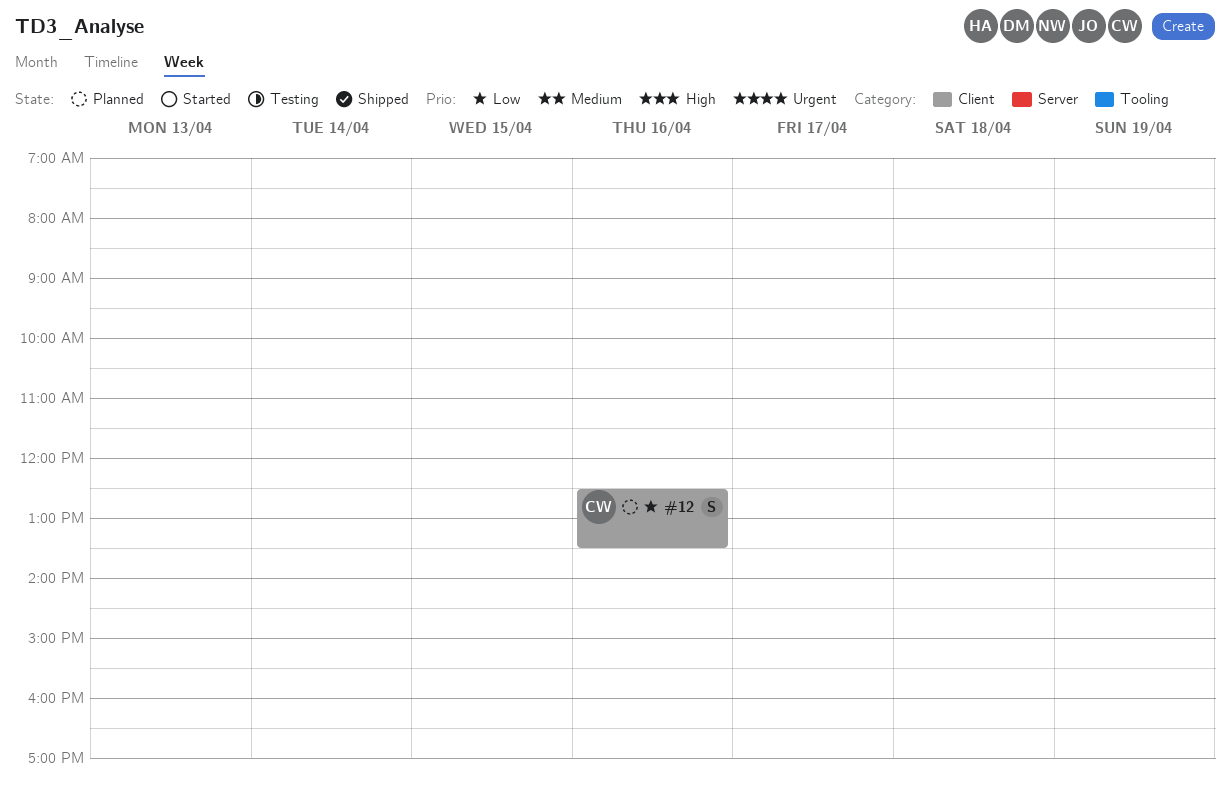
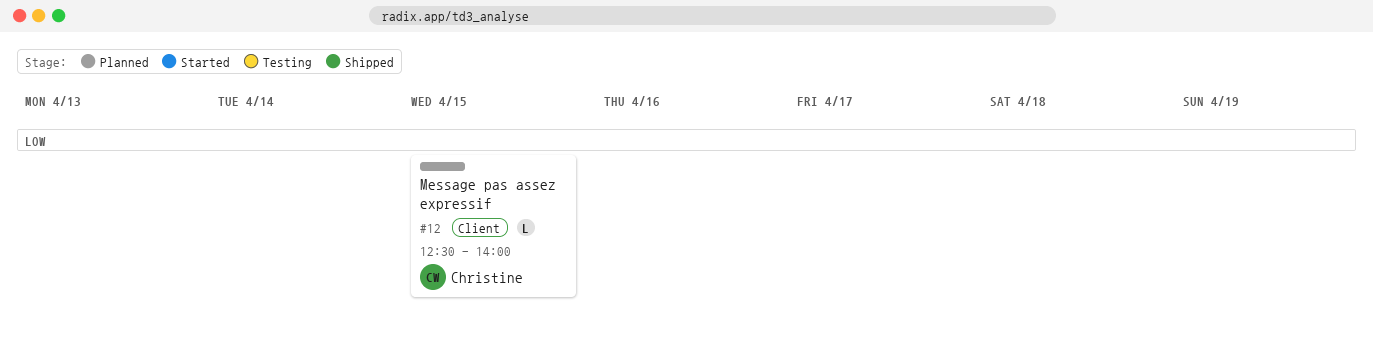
#12, estimate: S -> L
#12, day: Apr 16 -> Apr 15
#12, ends: 13:30 -> 14:00

